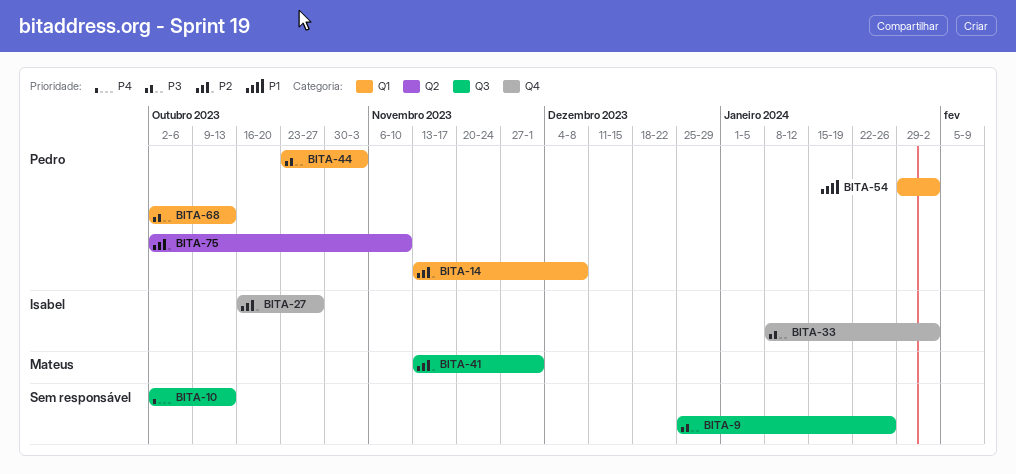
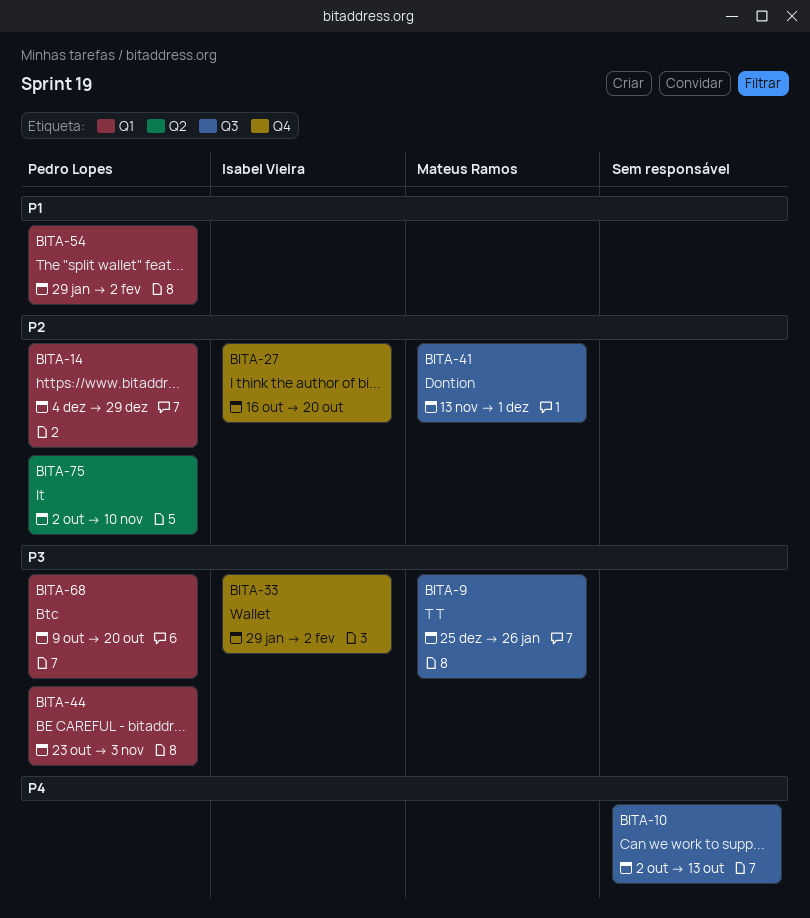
BITA-9, owner: none -> Mateus Ramos
BITA-14, start: Nov 13 -> Dec 4
BITA-14, due: Dec 8 -> Dec 29
BITA-27, due: Oct 27 -> Oct 20
BITA-33, start: Jan 8 -> Jan 29
BITA-68, start: Oct 2 -> Oct 9
BITA-68, due: Oct 13 -> Oct 20

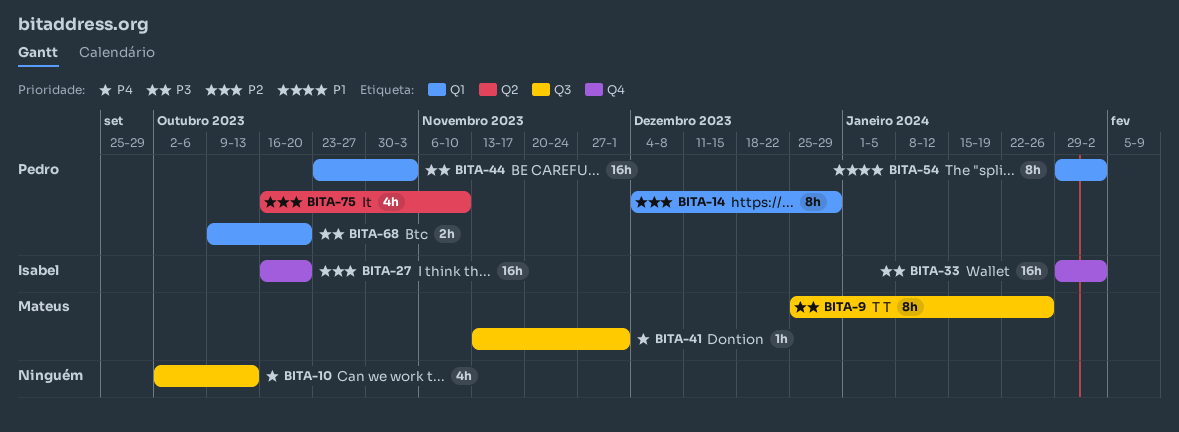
BITA-41, priority: P2 -> P4
BITA-75, start: Oct 2 -> Oct 16

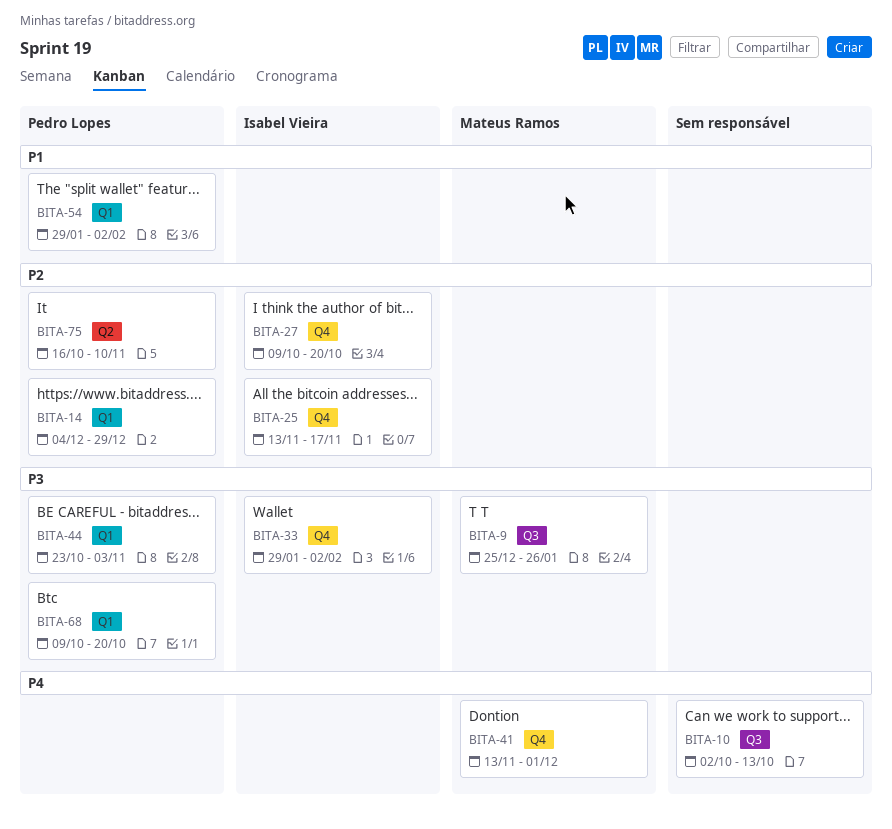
BITA-25: none -> present
BITA-27, start: Oct 16 -> Oct 9
BITA-41, label: Q3 -> Q4

